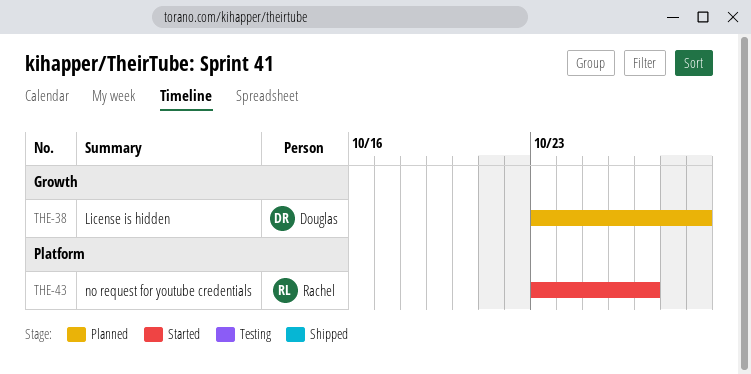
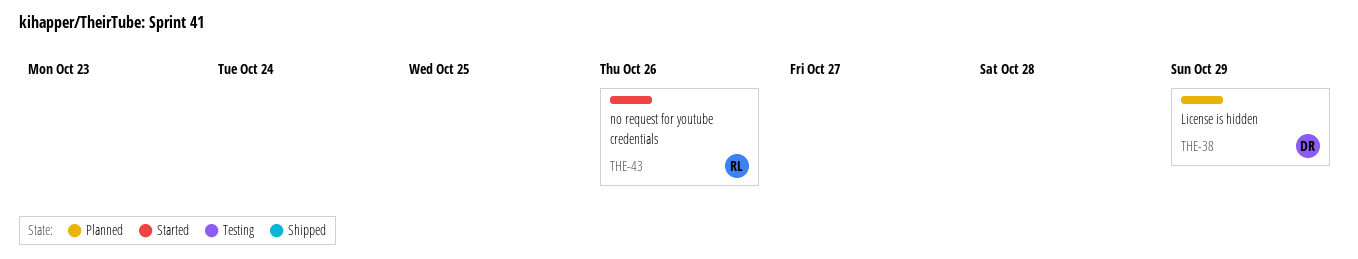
THE-43, due: Oct 27 -> Oct 26

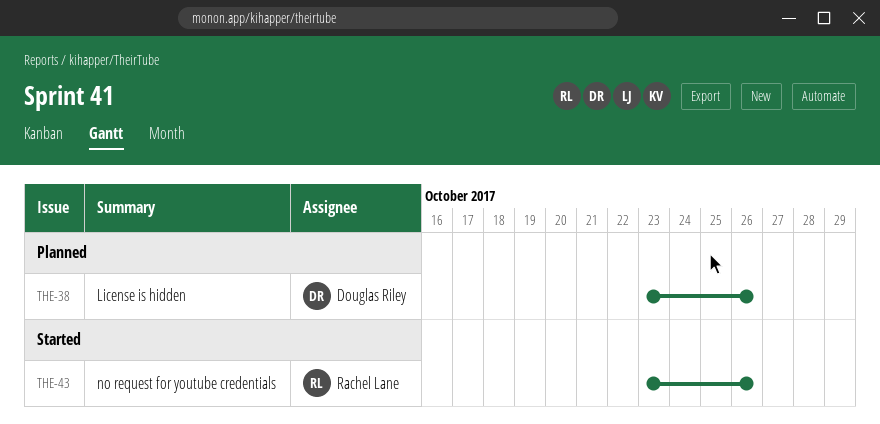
THE-38, due: Oct 29 -> Oct 26

